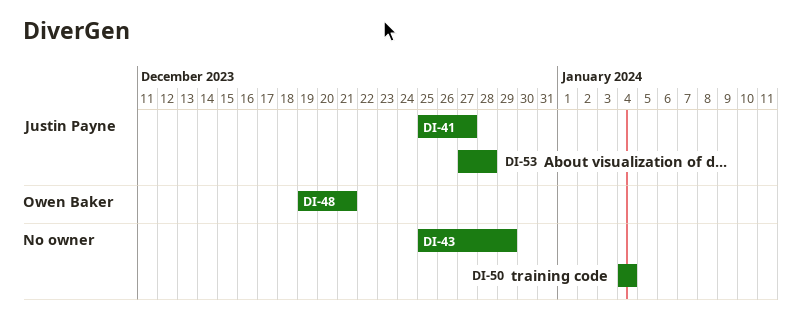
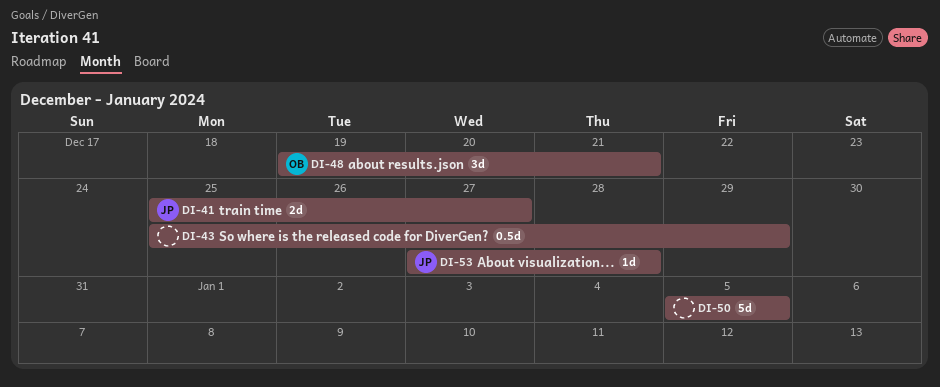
DI-50, start: Jan 4 -> Jan 5
DI-50, due: Jan 4 -> Jan 5

